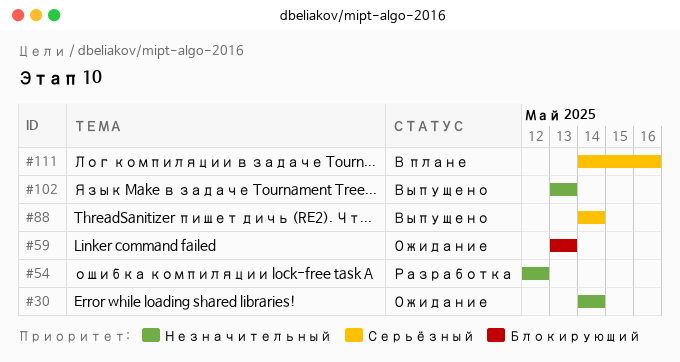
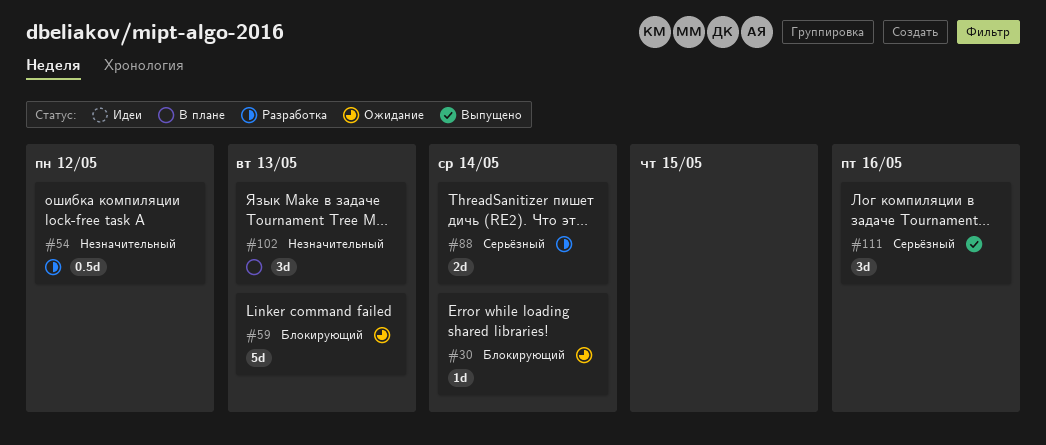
#30, priority: Незначительный -> Блокирующий
#88, status: Выпущено -> Разработка
#102, status: Выпущено -> В плане
#111, status: В плане -> Выпущено

